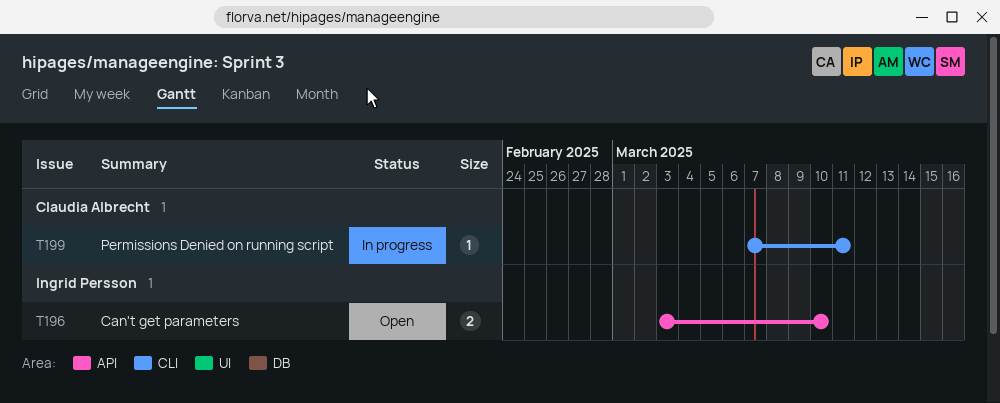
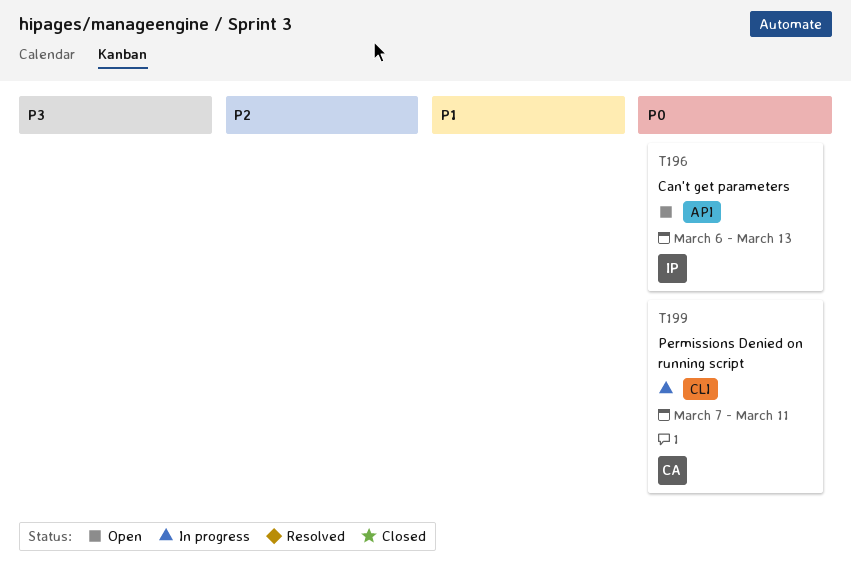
T196, start: Mar 3 -> Mar 6
T196, due: Mar 10 -> Mar 13

